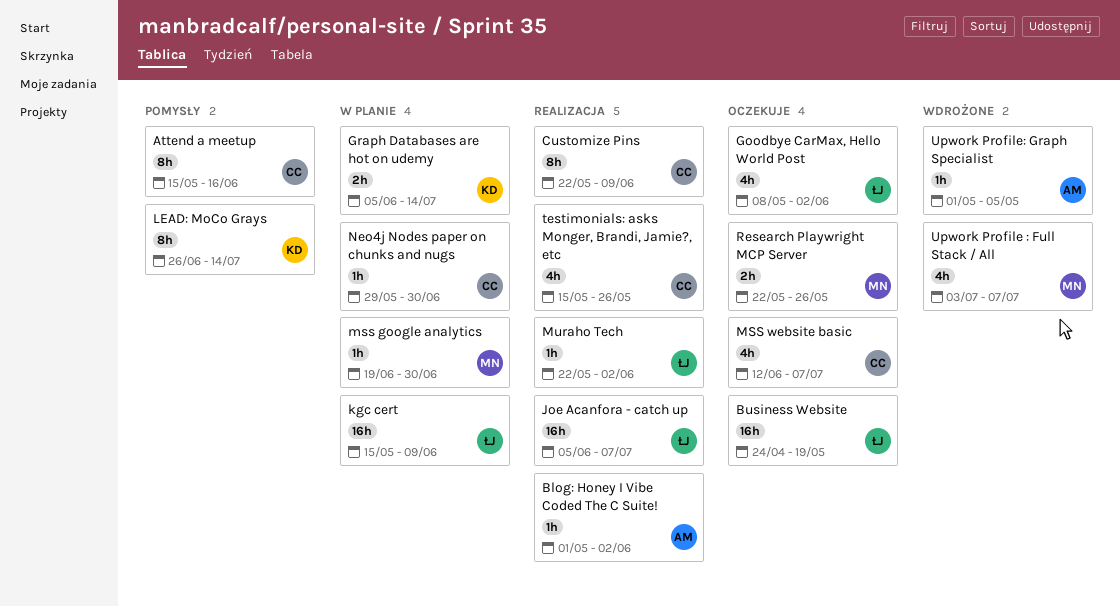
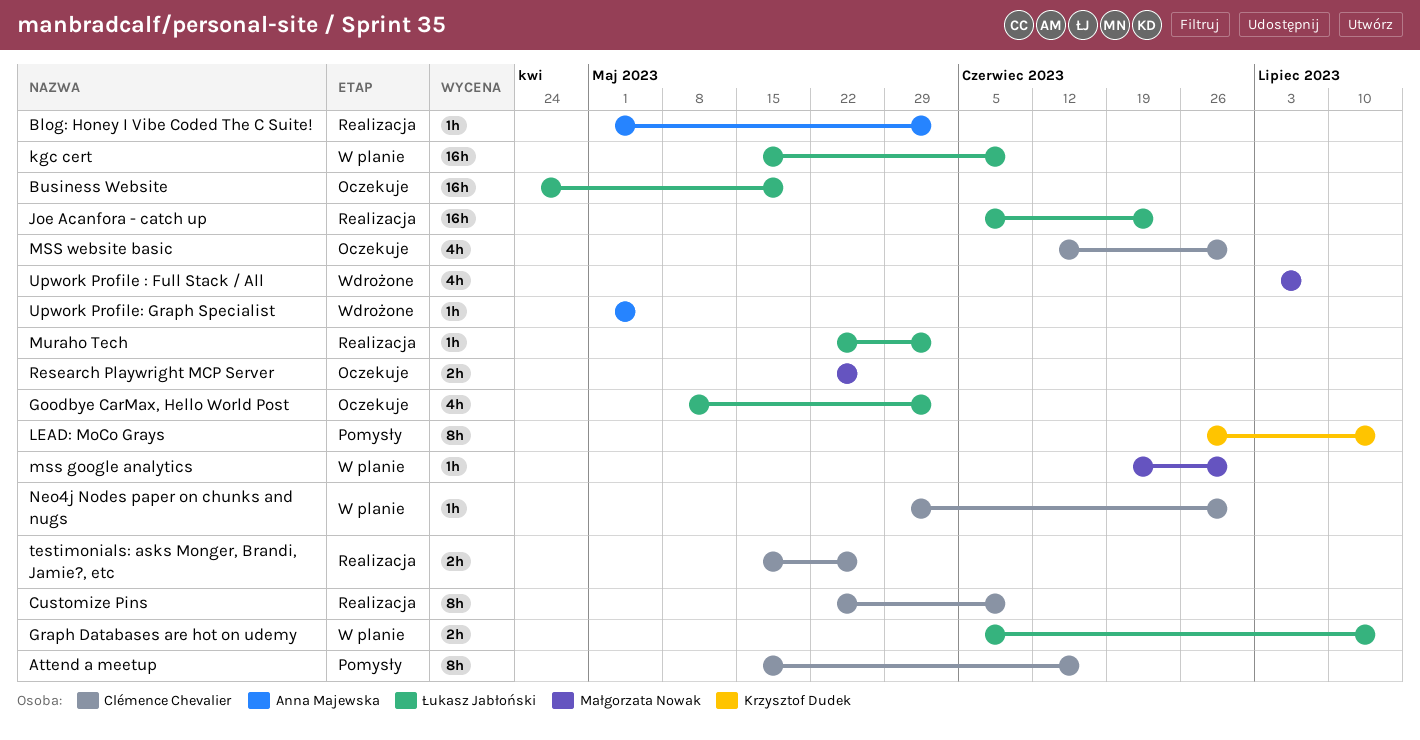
Graph Databases are hot on udemy, owner: Krzysztof Dudek -> Łukasz Jabłoński
Joe Acanfora - catch up, due: Jul 7 -> Jun 23
MSS website basic, due: Jul 7 -> Jun 30
testimonials: asks Monger, Brandi, Jamie?, etc, estimate: 4h -> 2h

